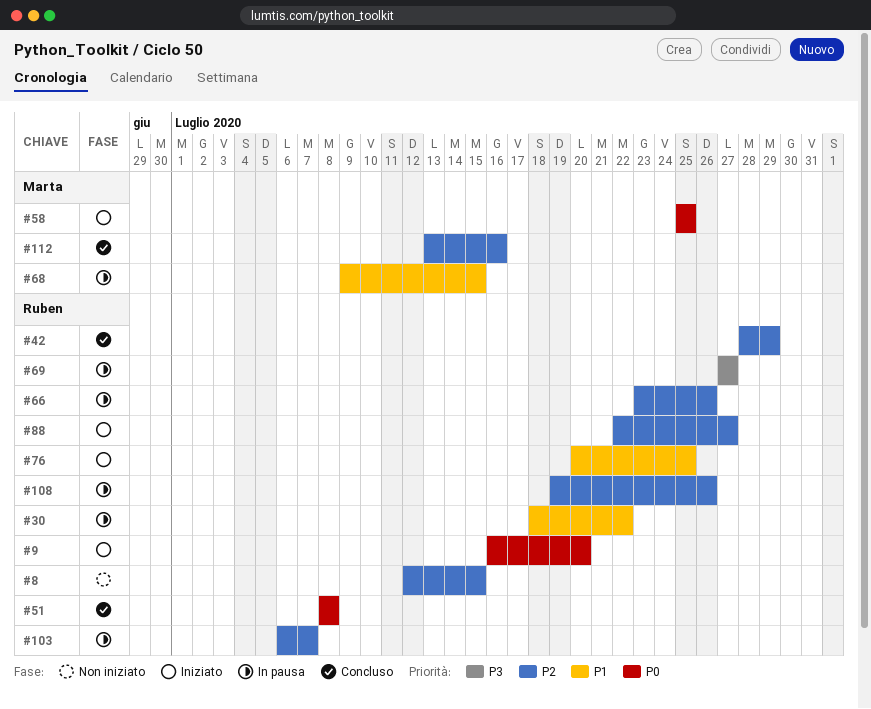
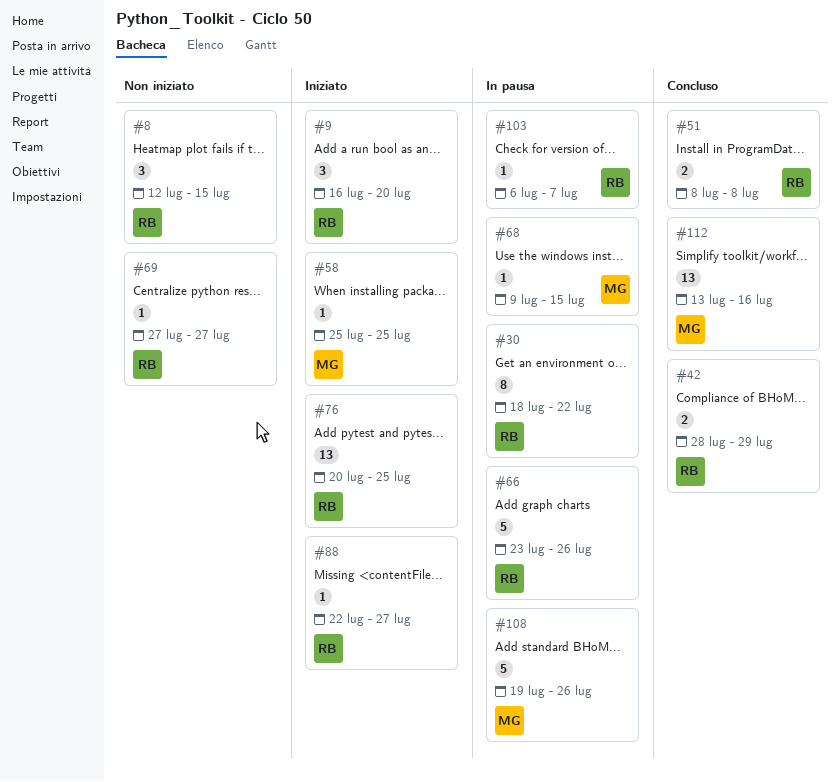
#69, status: In pausa -> Non iniziato
#108, owner: Ruben -> Marta

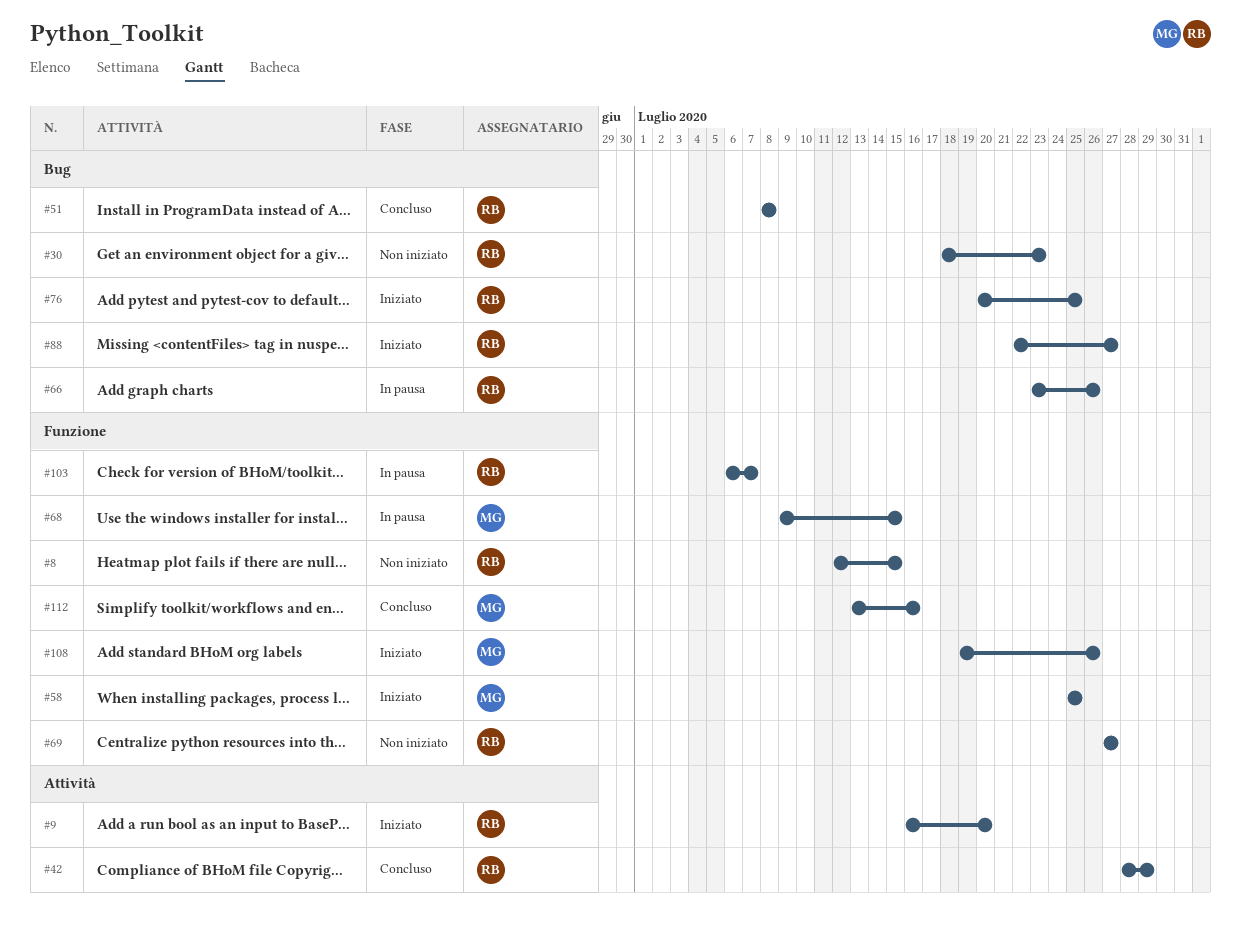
#30, status: In pausa -> Non iniziato
#30, due: Jul 22 -> Jul 23
#108, status: In pausa -> Iniziato

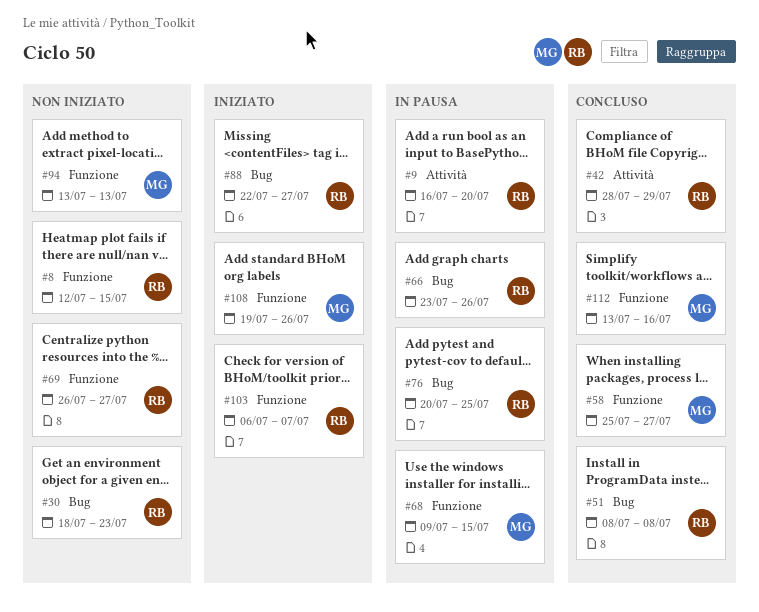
#9, status: Iniziato -> In pausa
#58, status: Iniziato -> Concluso
#58, due: Jul 25 -> Jul 27
#69, start: Jul 27 -> Jul 26
#76, status: Iniziato -> In pausa
#94: none -> present
#103, status: In pausa -> Iniziato

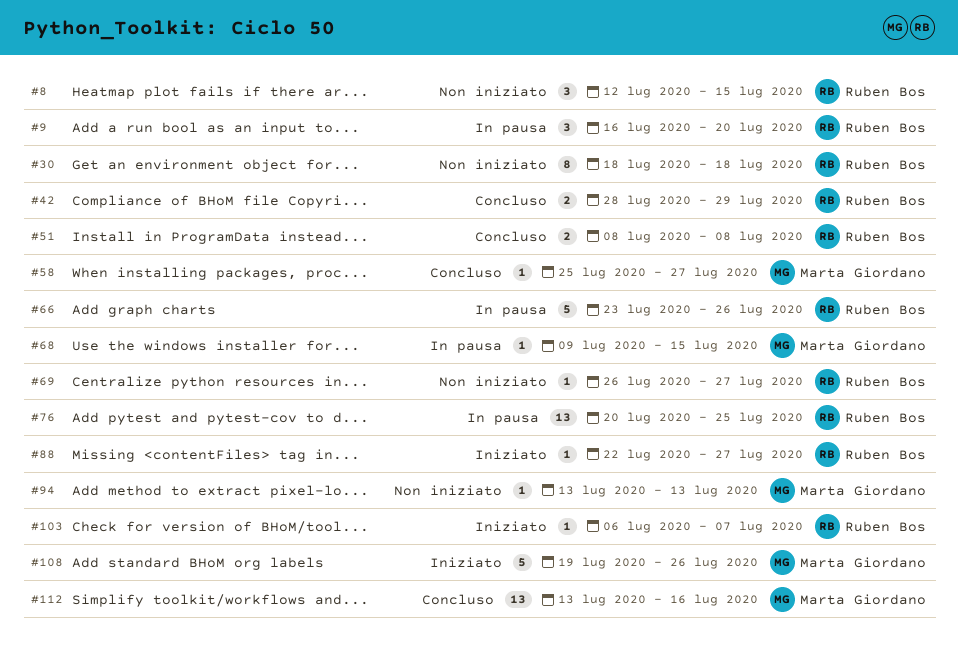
#30, due: Jul 23 -> Jul 18

